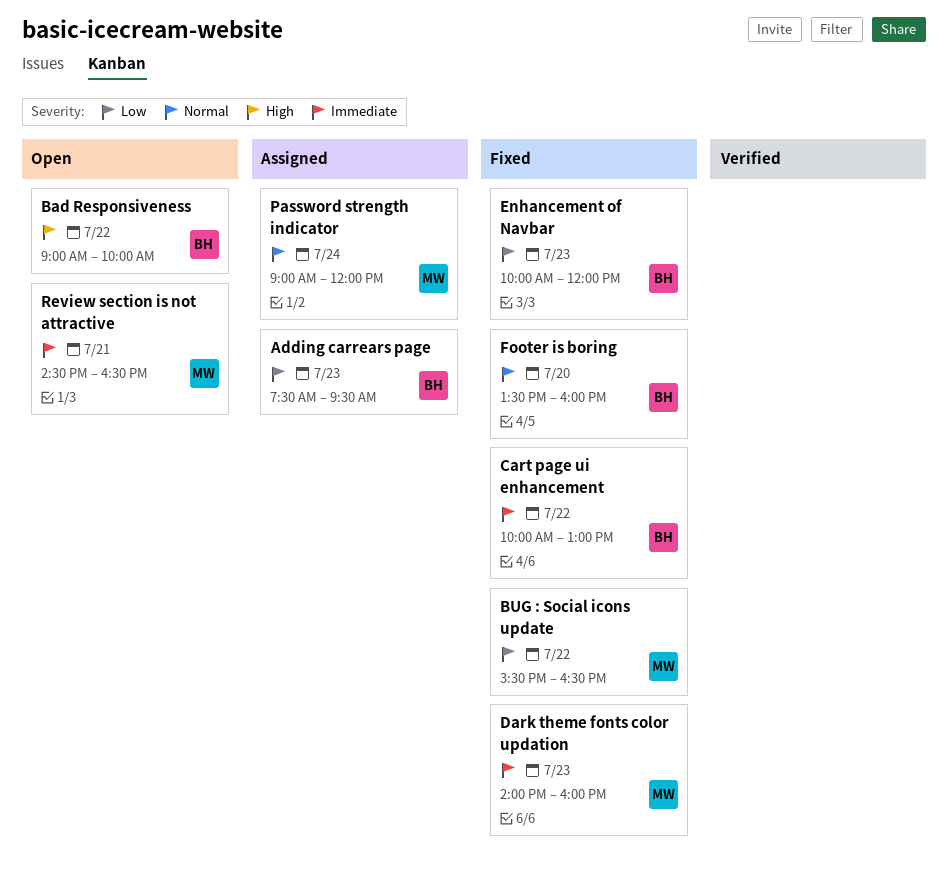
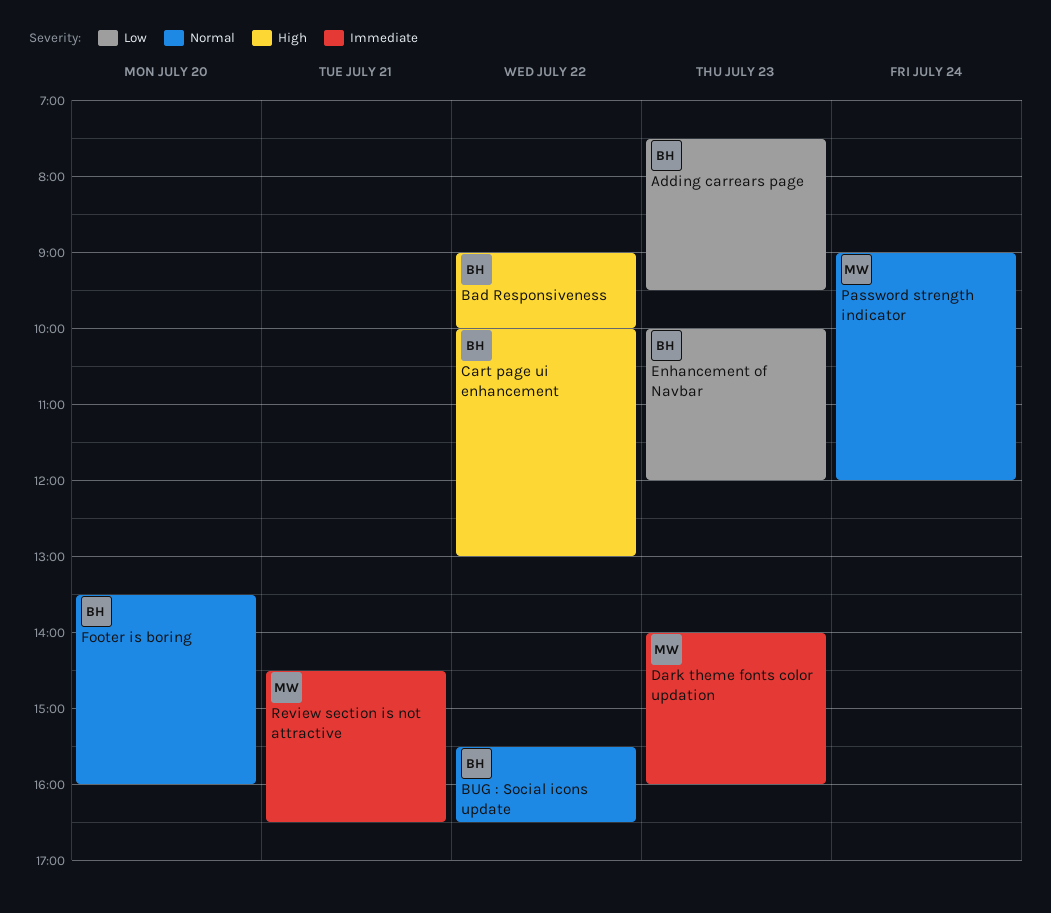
BUG : Social icons update, owner: MW -> BH
BUG : Social icons update, priority: Low -> Normal
Cart page ui enhancement, priority: Immediate -> High

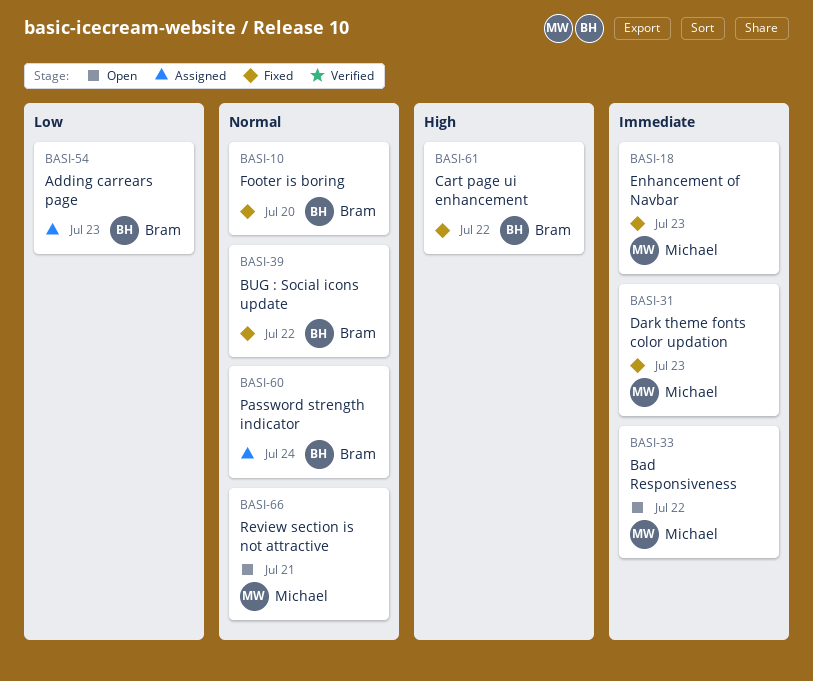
Bad Responsiveness, owner: Bram -> Michael
Bad Responsiveness, priority: High -> Immediate
Enhancement of Navbar, owner: Bram -> Michael
Enhancement of Navbar, priority: Low -> Immediate
Password strength indicator, owner: Michael -> Bram
Review section is not attractive, priority: Immediate -> Normal

